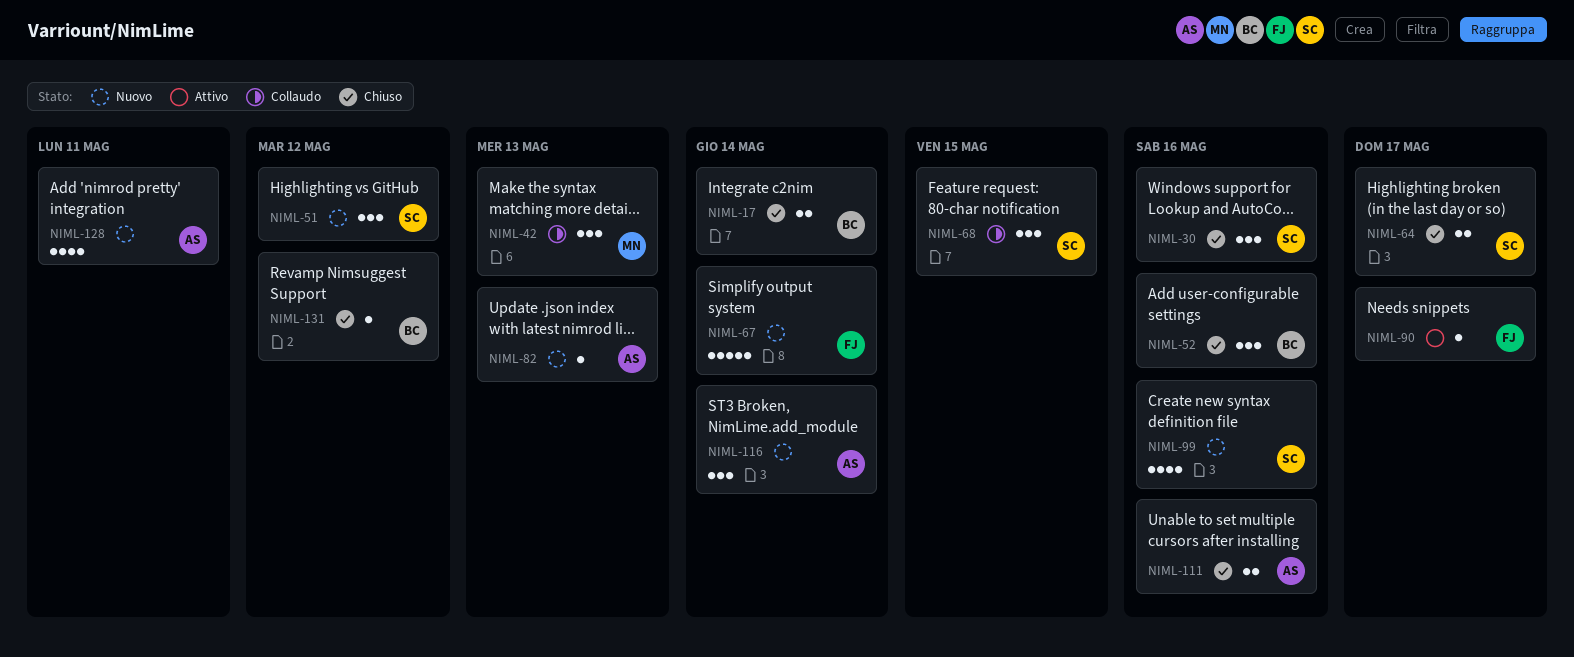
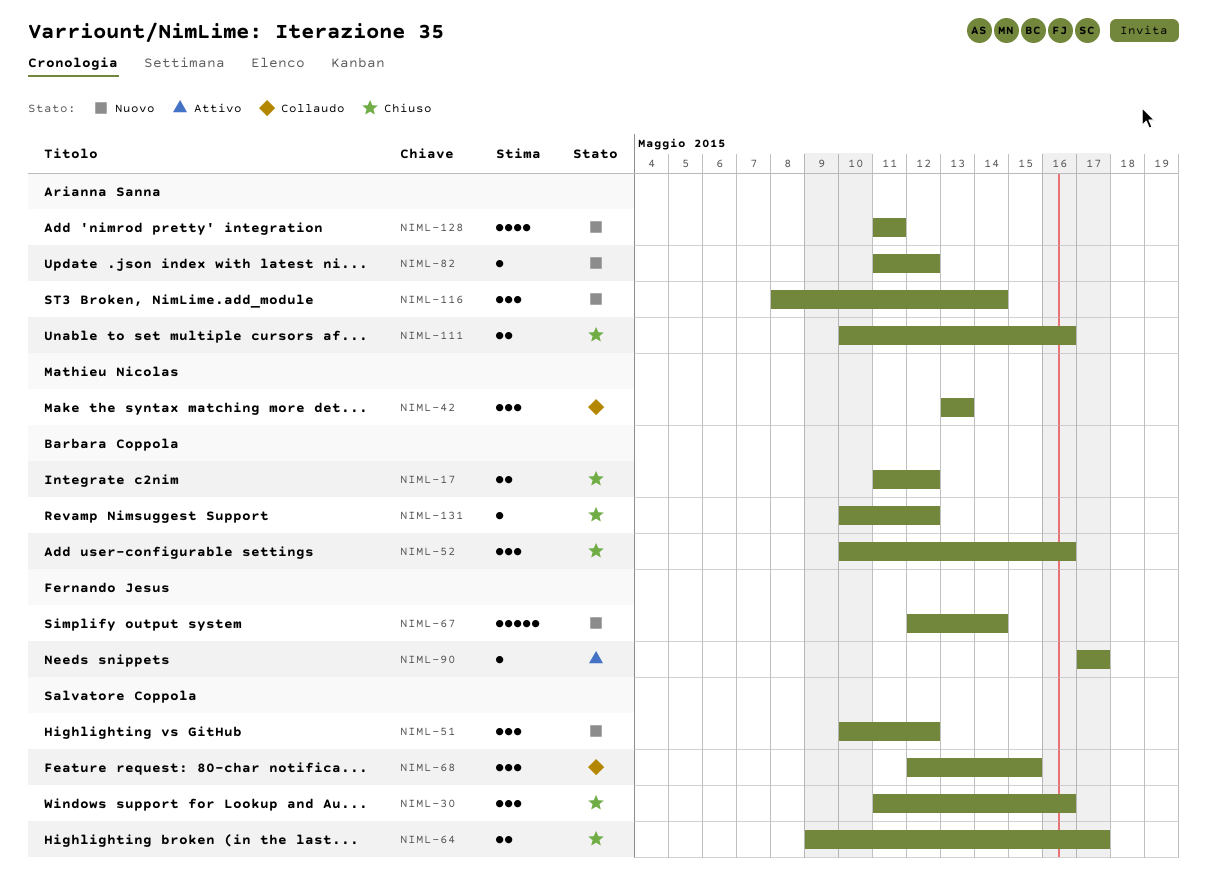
NIML-17, due: May 14 -> May 12
NIML-82, due: May 13 -> May 12
NIML-99: present -> none

